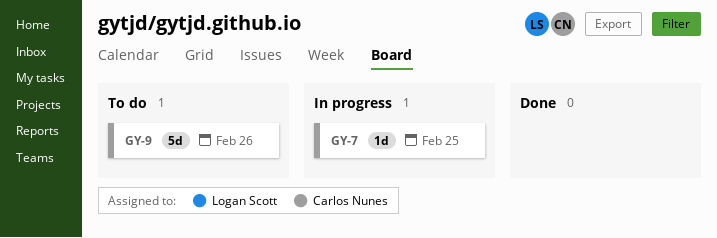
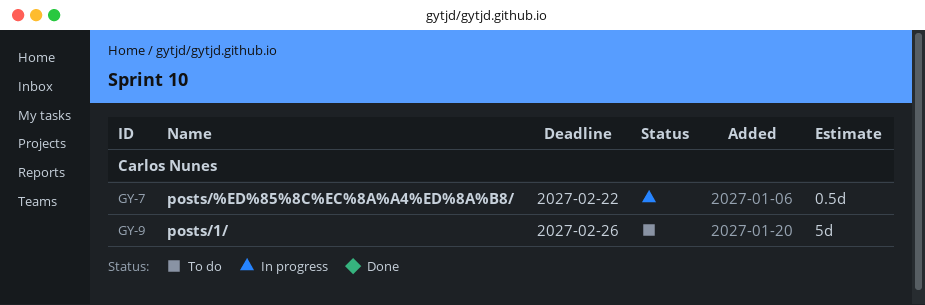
GY-7, estimate: 1d -> 0.5d
GY-7, due: Feb 25 -> Feb 22

